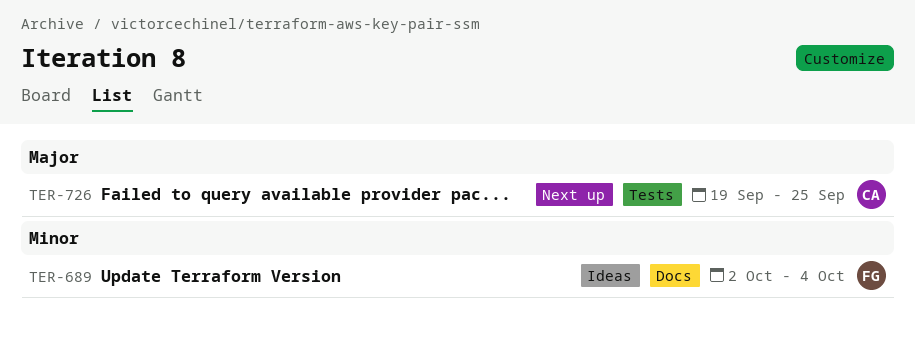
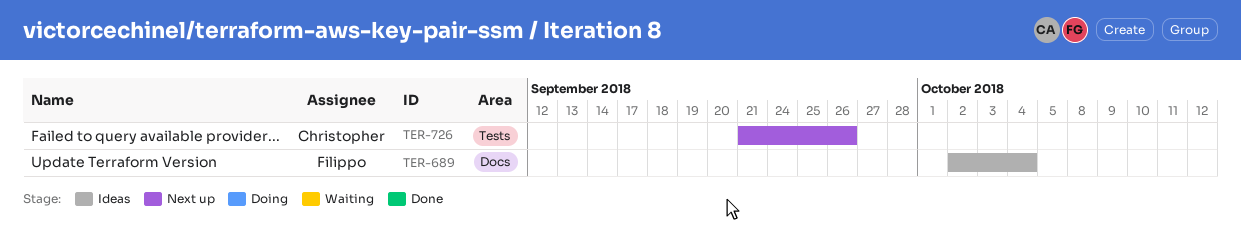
TER-726, start: Sep 19 -> Sep 21
TER-726, due: Sep 25 -> Sep 26

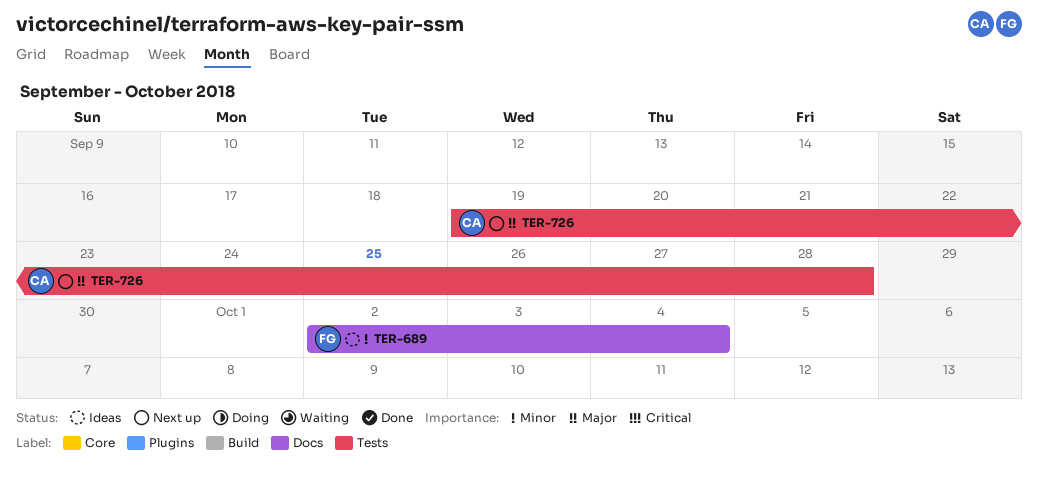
TER-726, start: Sep 21 -> Sep 19
TER-726, due: Sep 26 -> Sep 28

